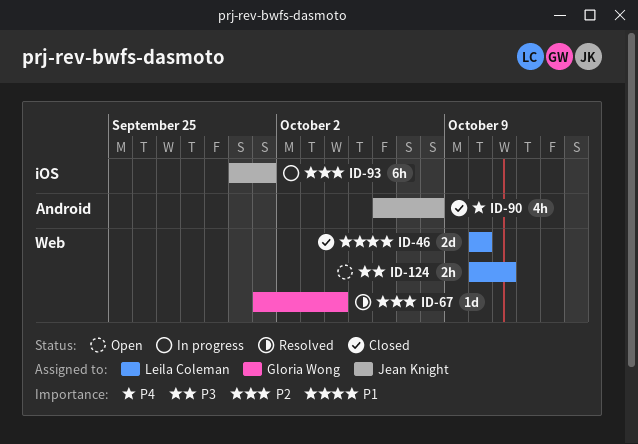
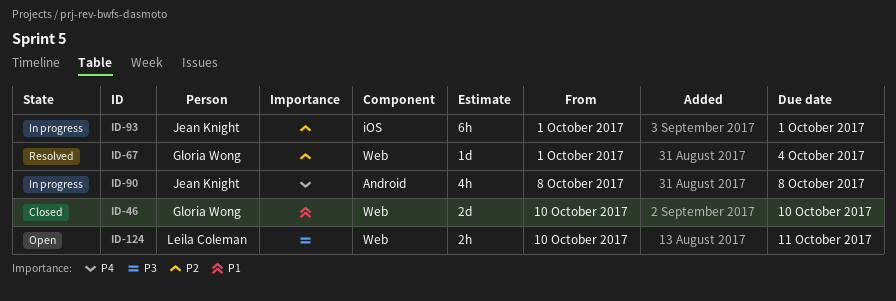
ID-46, owner: Leila Coleman -> Gloria Wong
ID-90, status: Closed -> In progress
ID-90, start: Oct 6 -> Oct 8
ID-93, start: Sep 30 -> Oct 1

